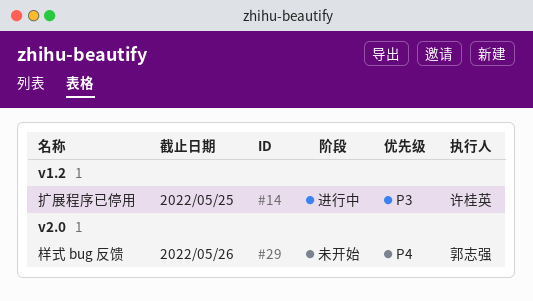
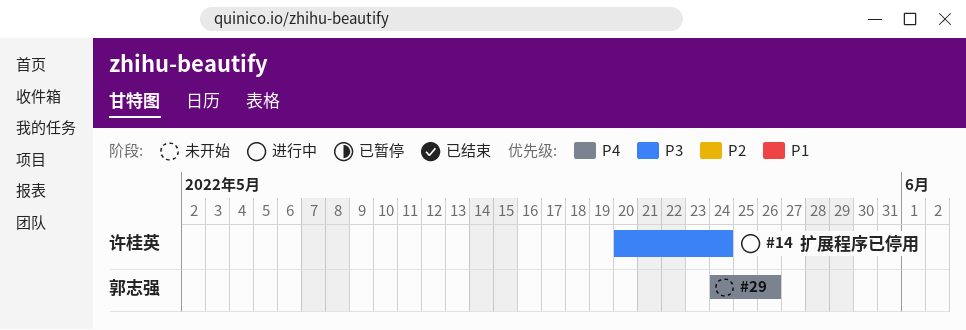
#14, due: May 25 -> May 24

